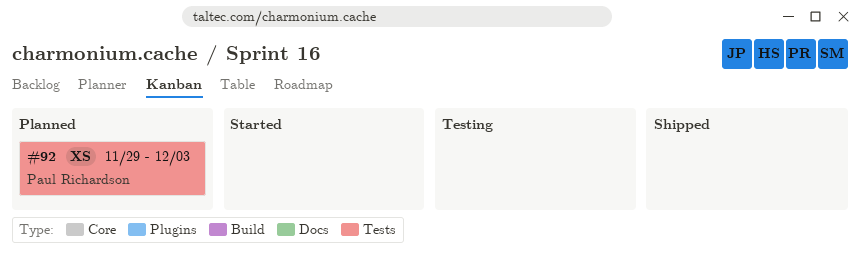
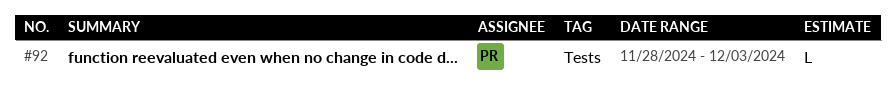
#92, estimate: XS -> L
#92, start: Nov 29 -> Nov 28

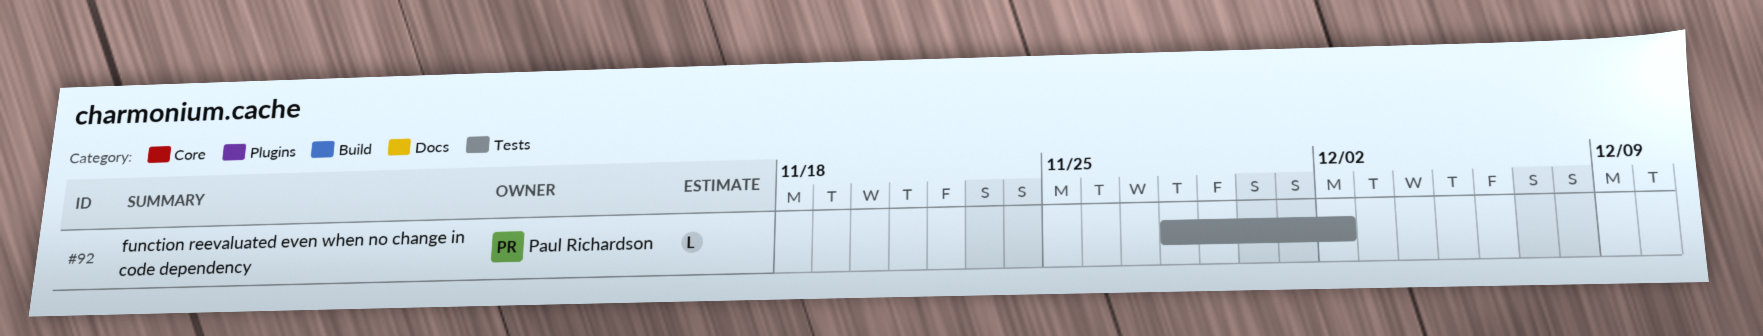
#92, due: Dec 3 -> Dec 2

